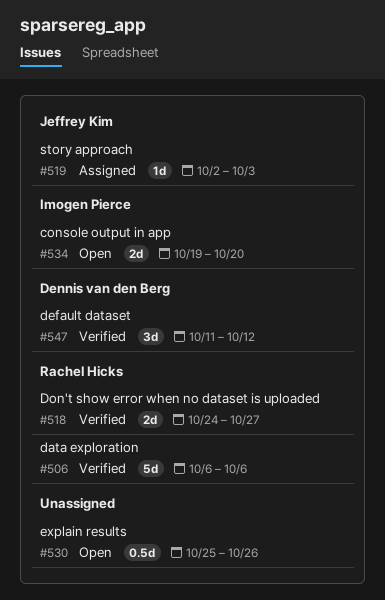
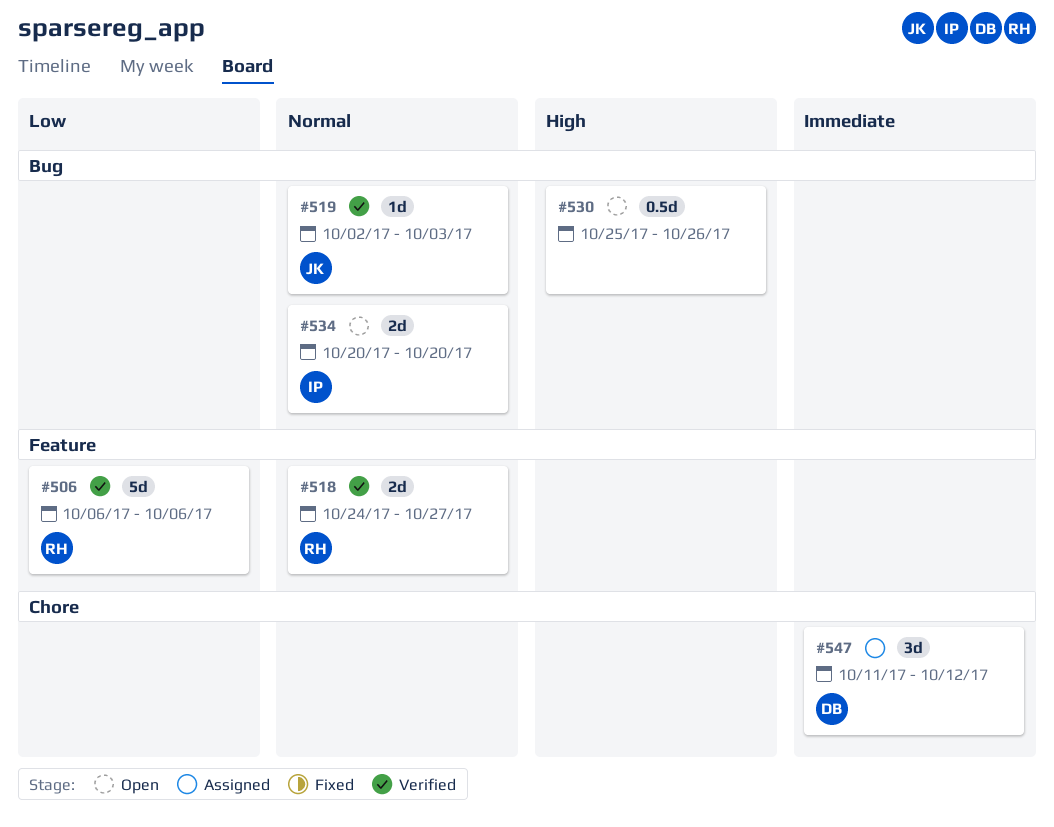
#519, status: Assigned -> Verified
#534, start: Oct 19 -> Oct 20
#547, status: Verified -> Assigned

